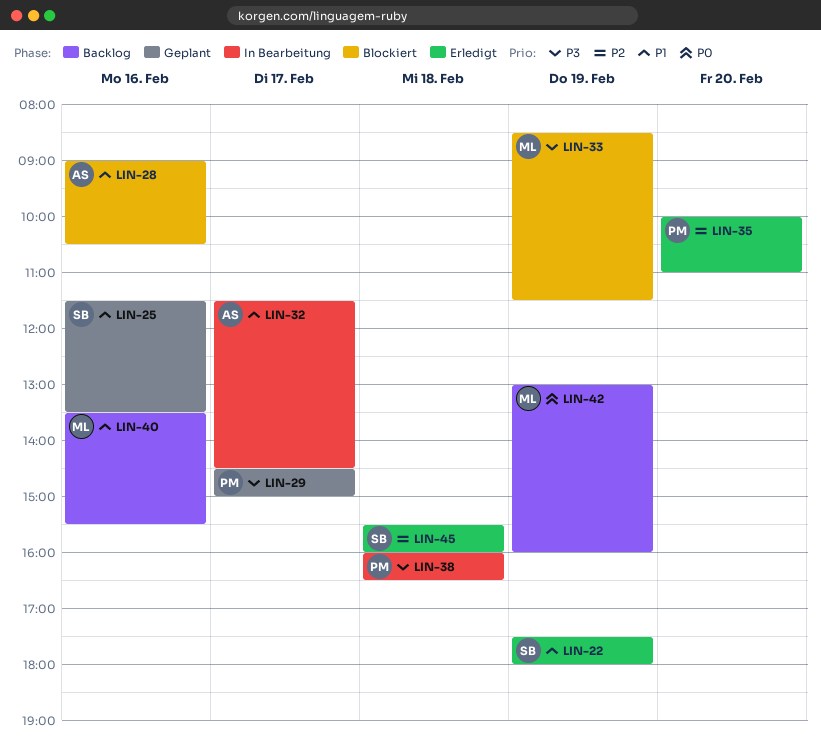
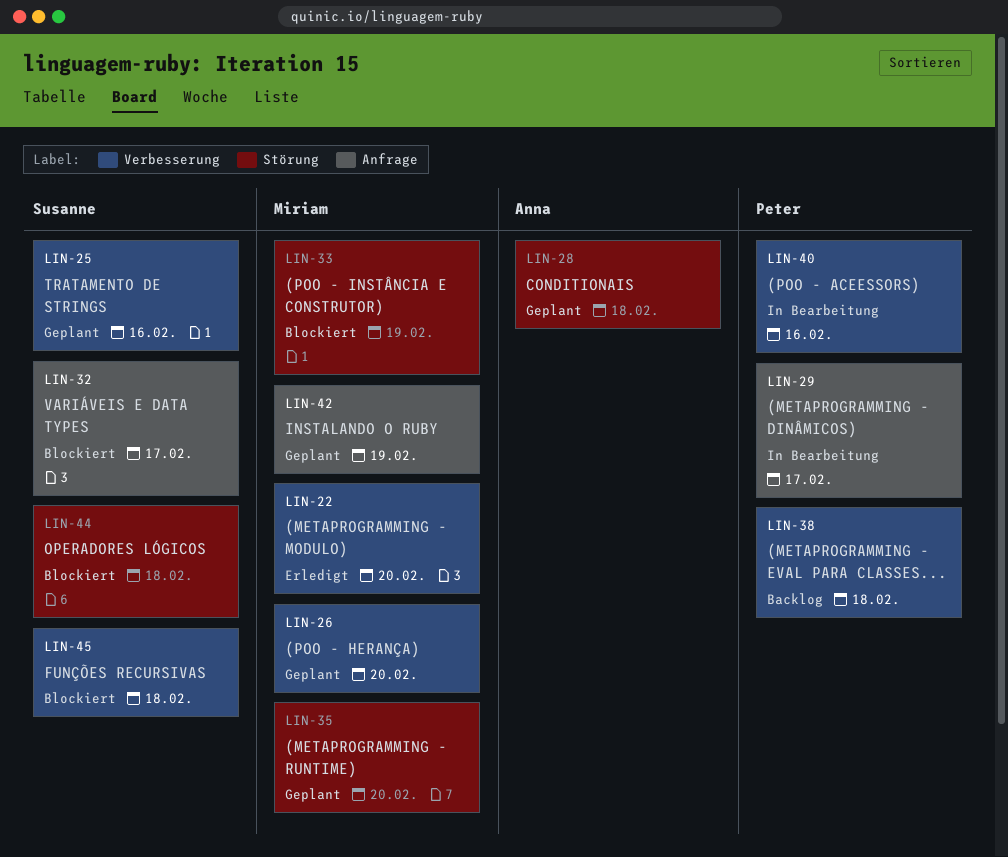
LIN-22, owner: Susanne -> Miriam
LIN-22, day: Feb 19 -> Feb 20
LIN-26: none -> present
LIN-28, status: Blockiert -> Geplant
LIN-28, day: Feb 16 -> Feb 18
LIN-29, status: Geplant -> In Bearbeitung
LIN-32, status: In Bearbeitung -> Blockiert
LIN-32, owner: Anna -> Susanne
LIN-35, status: Erledigt -> Geplant
LIN-35, owner: Peter -> Miriam
LIN-38, status: In Bearbeitung -> Backlog
LIN-40, status: Backlog -> In Bearbeitung
LIN-40, owner: Miriam -> Peter
LIN-42, status: Backlog -> Geplant
LIN-44: none -> present
LIN-45, status: Erledigt -> Blockiert

